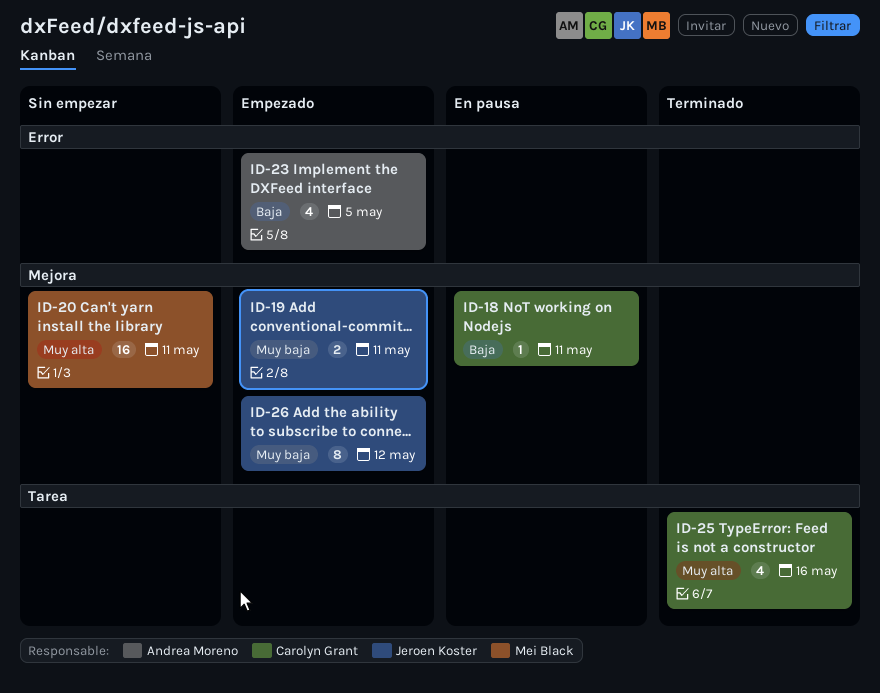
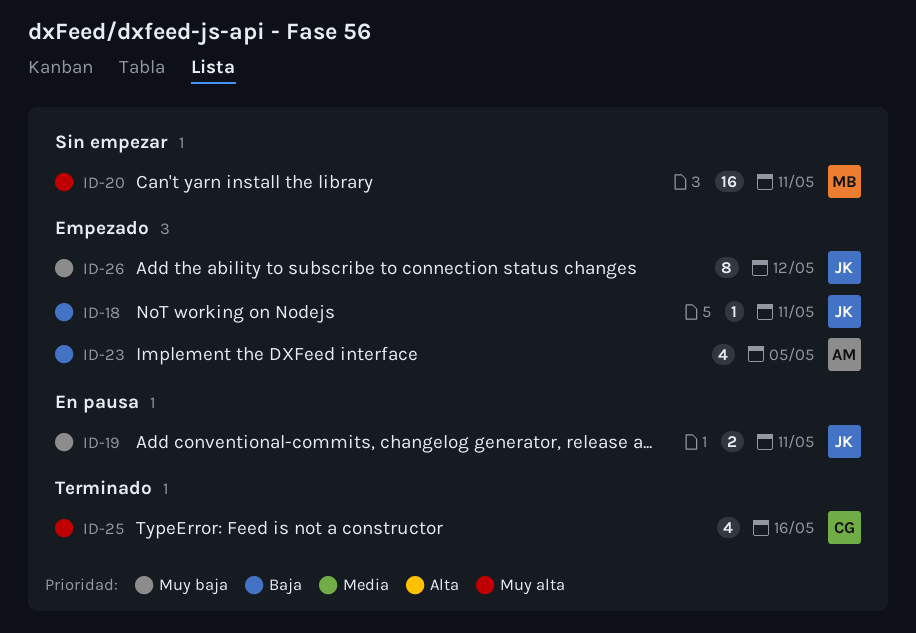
ID-18, status: En pausa -> Empezado
ID-18, owner: Carolyn Grant -> Jeroen Koster
ID-19, status: Empezado -> En pausa

